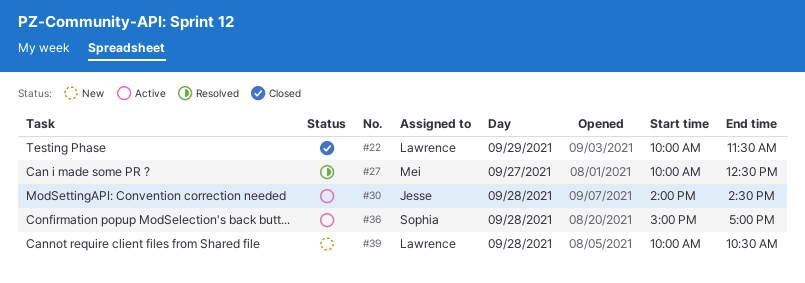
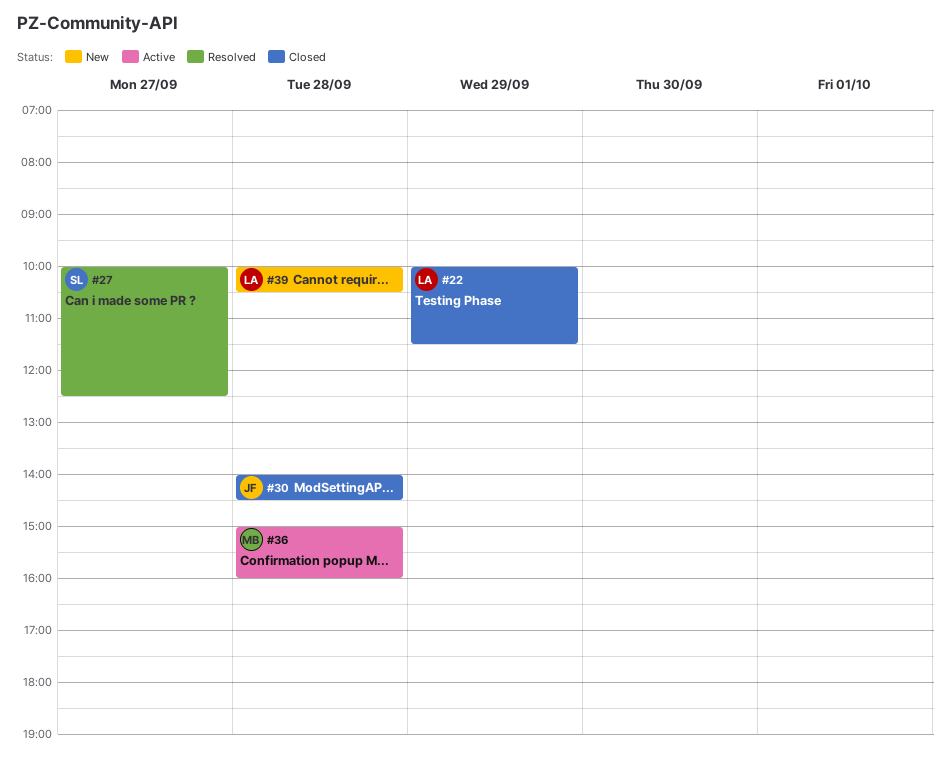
#27, owner: Mei -> Sophia
#30, status: Active -> Closed
#36, owner: Sophia -> Mei
#36, ends: 17:00 -> 16:00

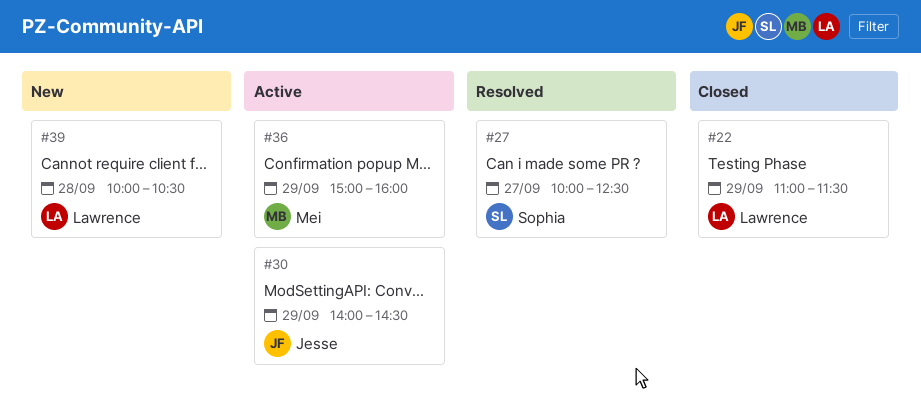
#22, begins: 10:00 -> 11:00
#30, status: Closed -> Active
#30, day: Sep 28 -> Sep 29
#36, day: Sep 28 -> Sep 29

